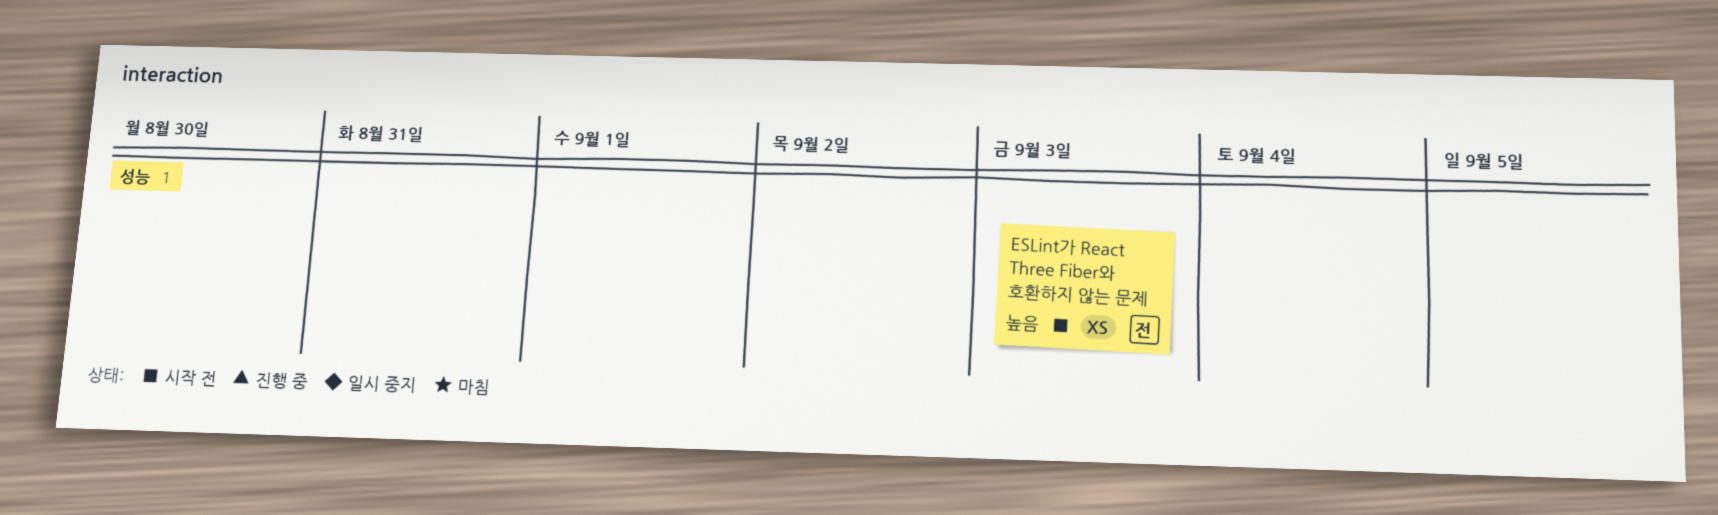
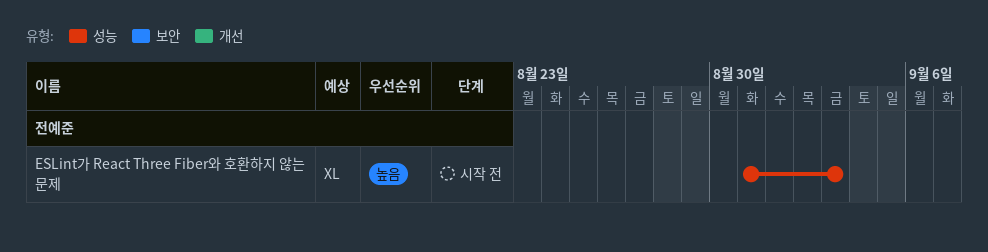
ESLint가 React Three Fiber와 호환하지 않는 문제, estimate: XS -> XL

